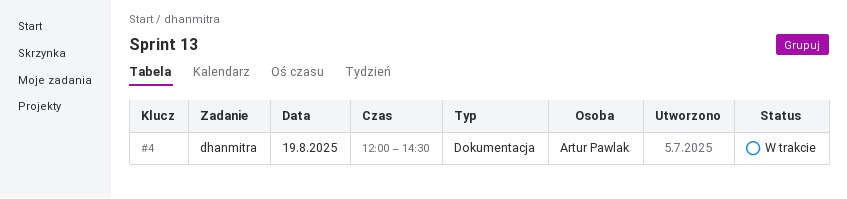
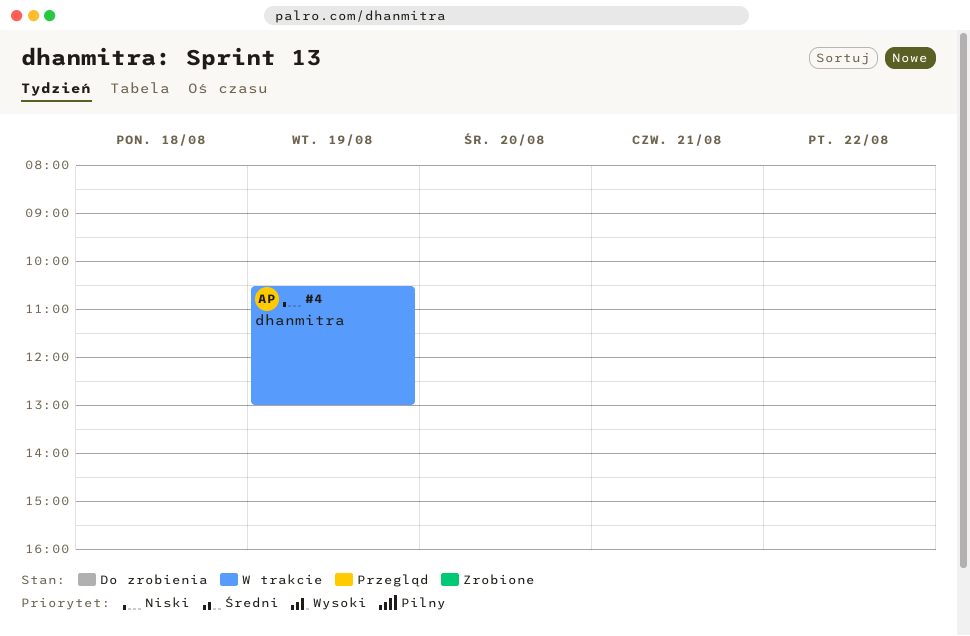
#4, begins: 12:00 -> 10:30
#4, ends: 14:30 -> 13:00

